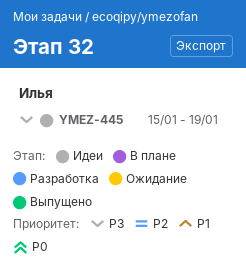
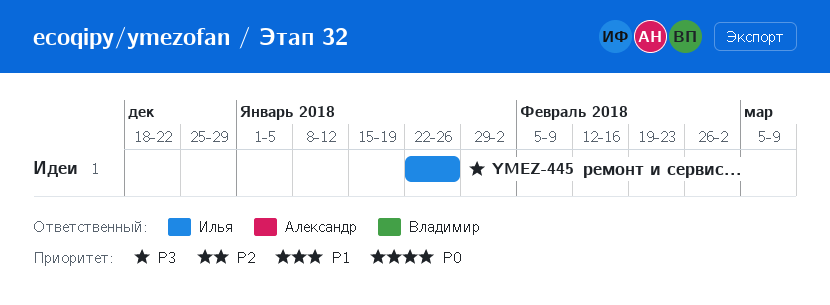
YMEZ-445, start: Jan 15 -> Jan 22
YMEZ-445, due: Jan 19 -> Jan 26

